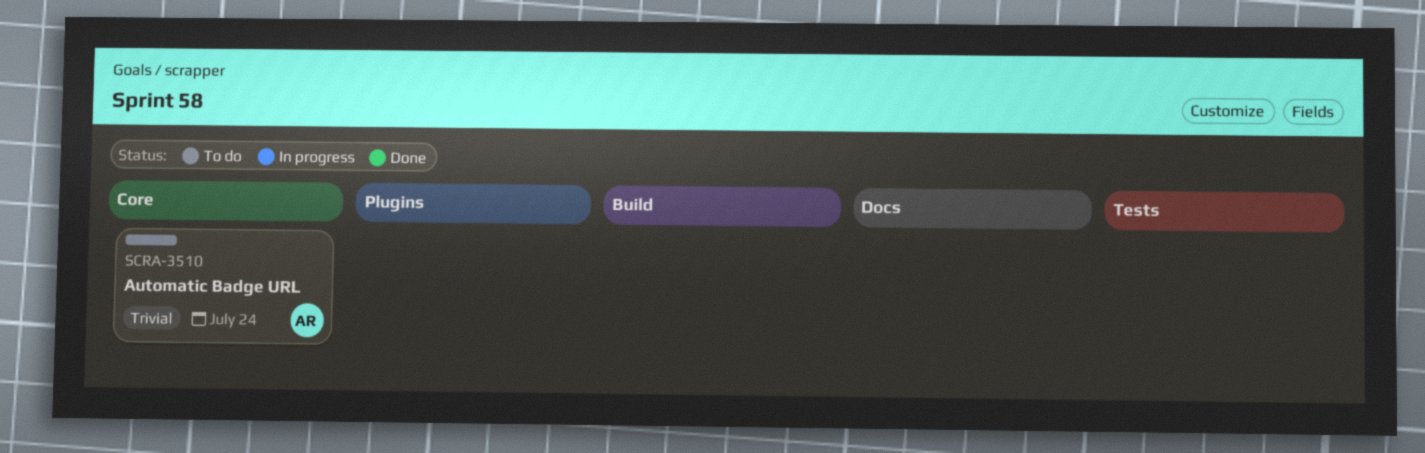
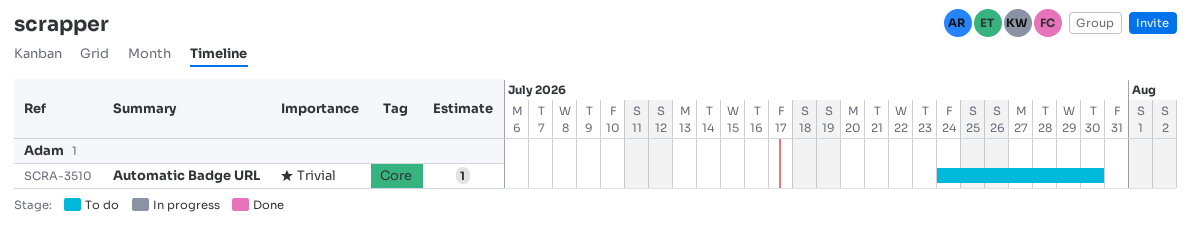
SCRA-3510, due: Jul 24 -> Jul 30

